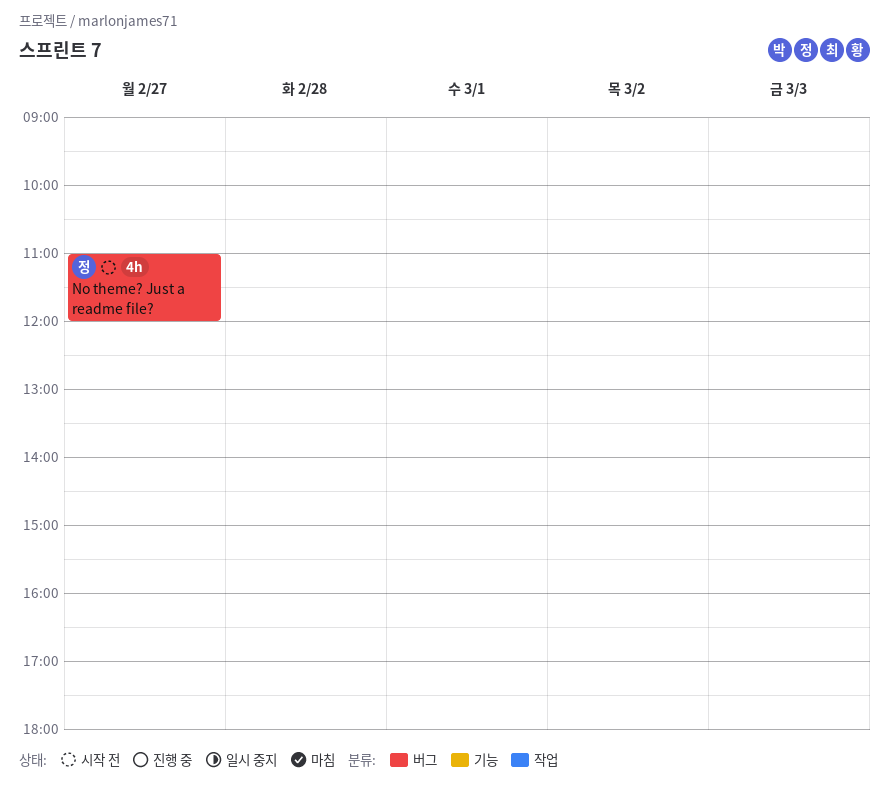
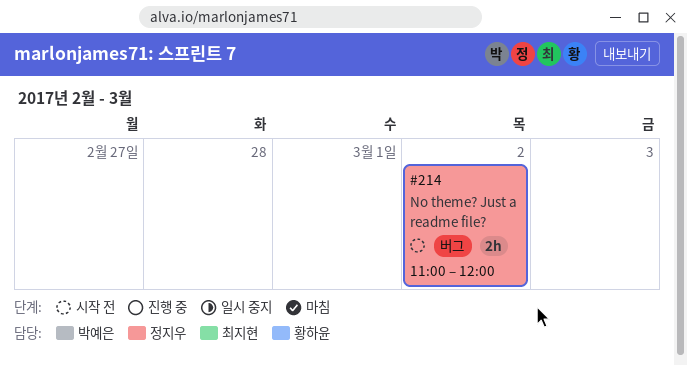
No theme? Just a readme file?, estimate: 4h -> 2h
No theme? Just a readme file?, day: Feb 27 -> Mar 2

